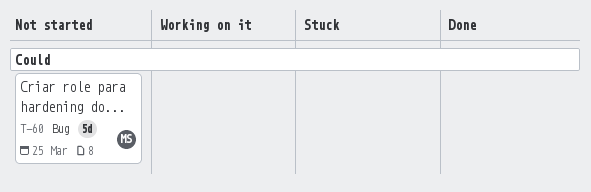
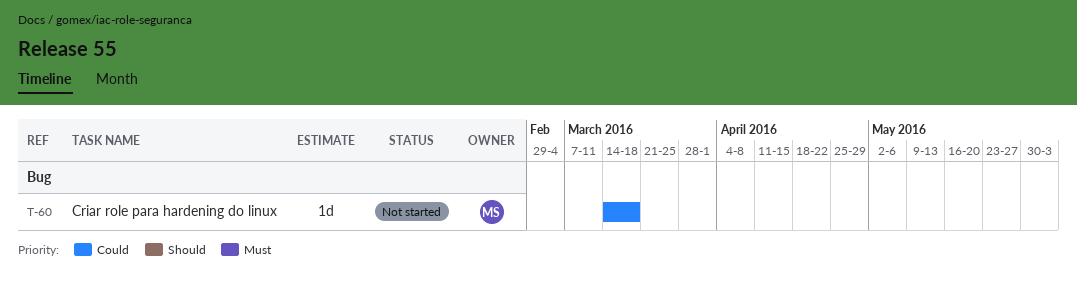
T-60, estimate: 5d -> 1d
T-60, due: Mar 25 -> Mar 18

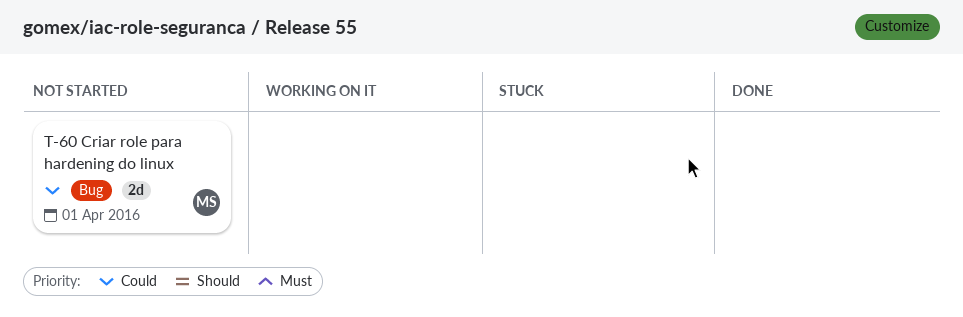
T-60, estimate: 1d -> 2d
T-60, due: Mar 18 -> Apr 1

